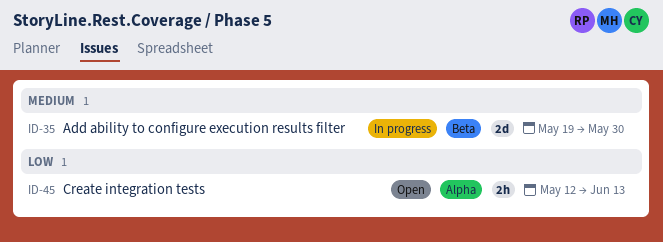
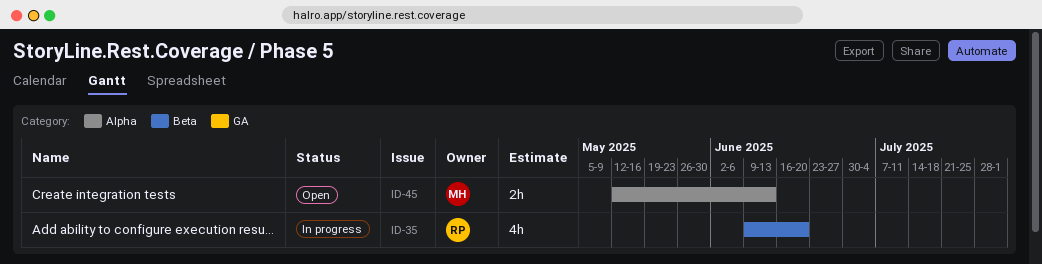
ID-35, estimate: 2d -> 4h
ID-35, start: May 19 -> Jun 9
ID-35, due: May 30 -> Jun 20

